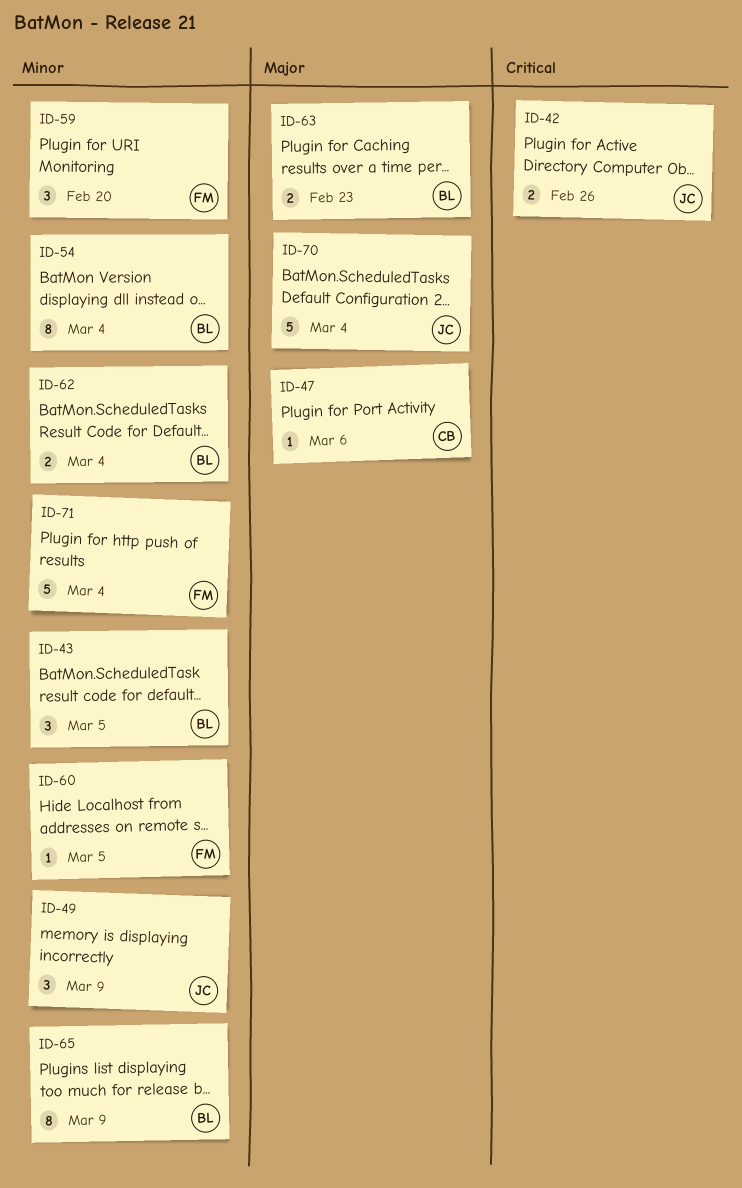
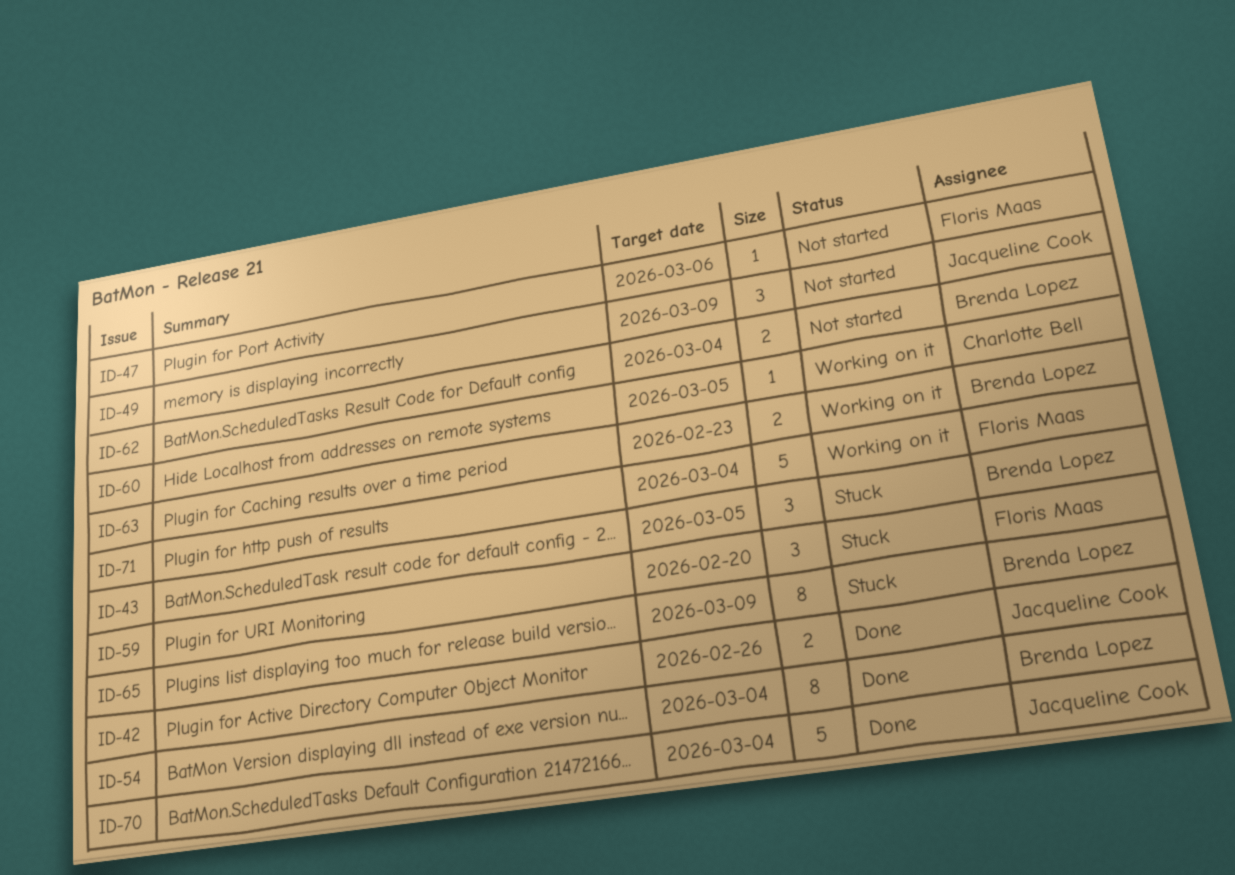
ID-47, owner: Charlotte Bell -> Floris Maas
ID-60, owner: Floris Maas -> Charlotte Bell

